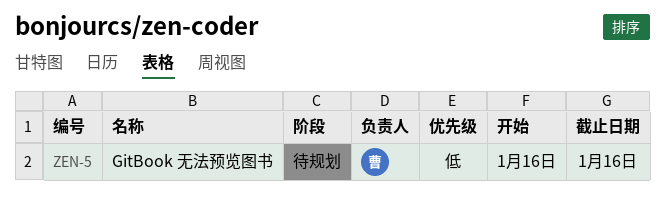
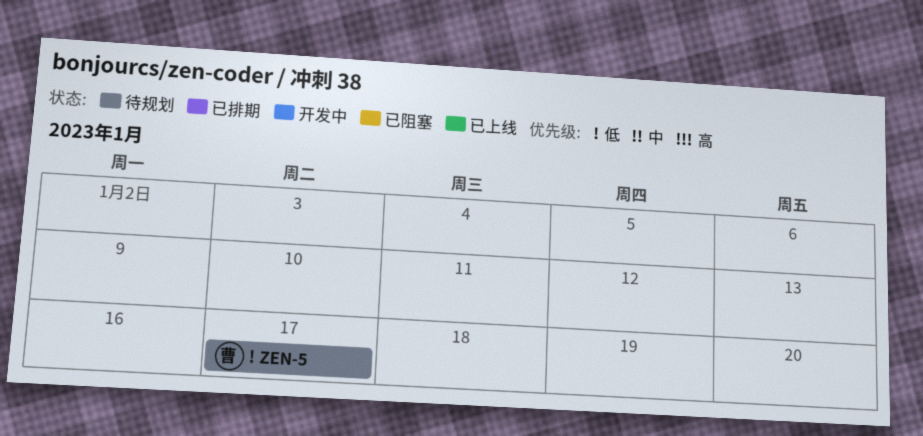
ZEN-5, start: Jan 16 -> Jan 17
ZEN-5, due: Jan 16 -> Jan 17

